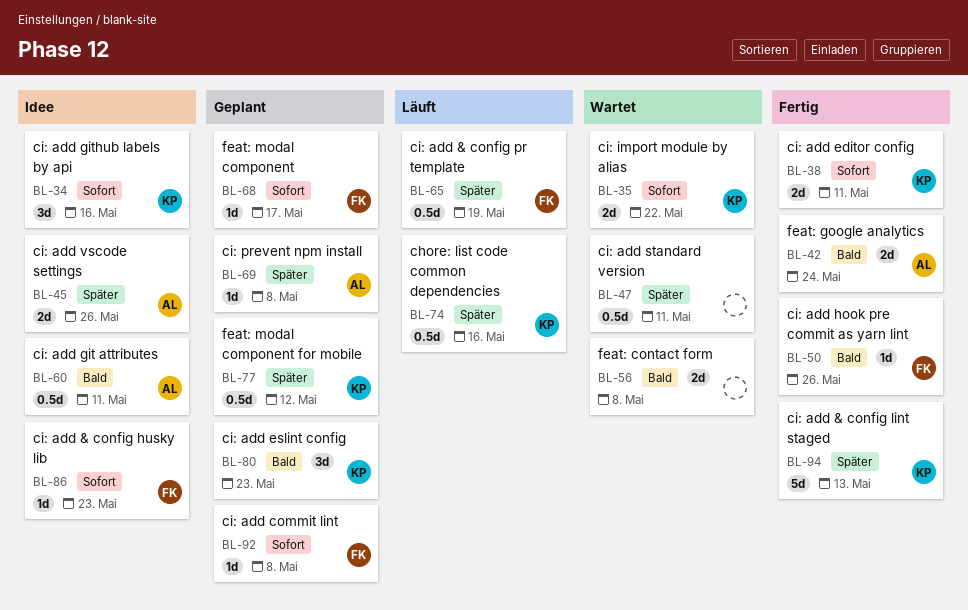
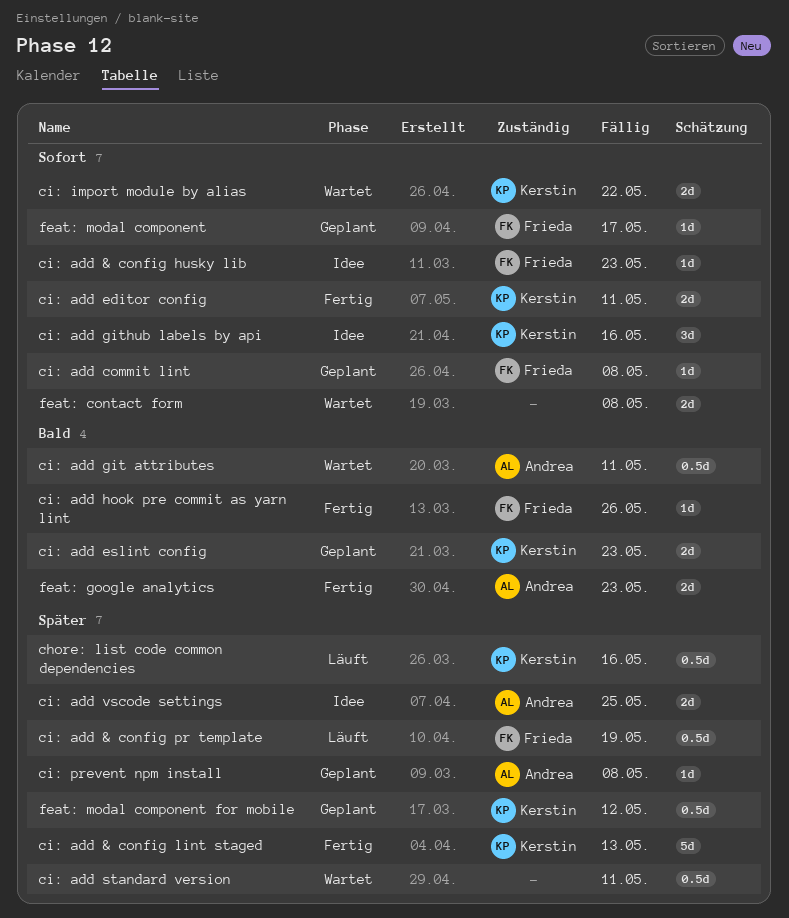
ci: add eslint config, estimate: 3d -> 2d
ci: add git attributes, status: Idee -> Wartet
ci: add vscode settings, due: May 26 -> May 25
feat: contact form, priority: Bald -> Sofort
feat: google analytics, due: May 24 -> May 23

